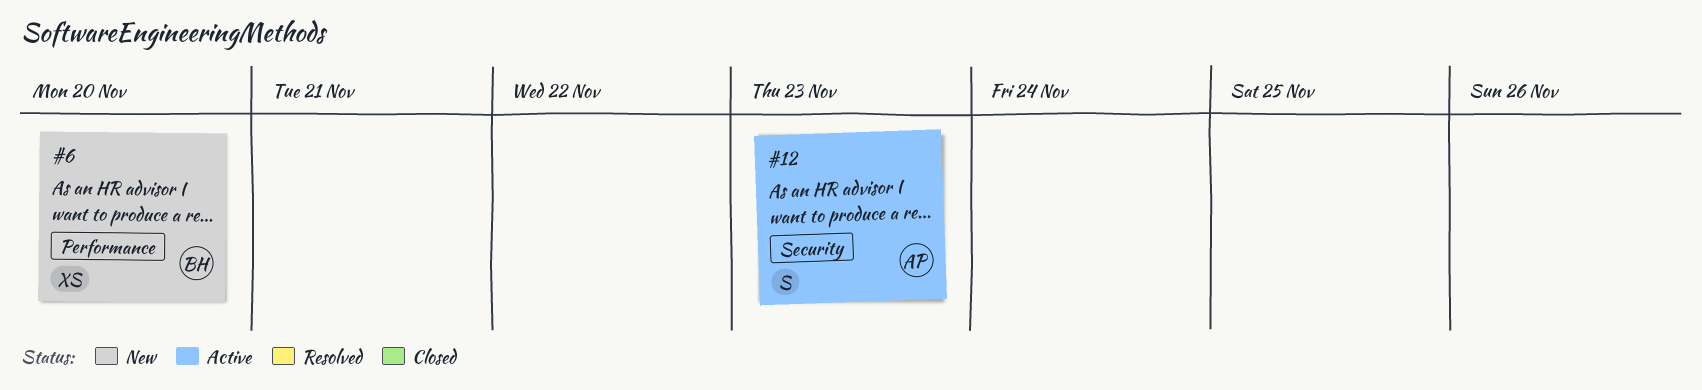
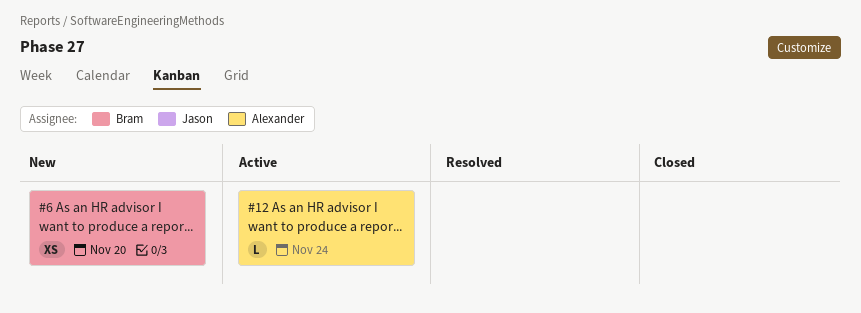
#12, estimate: S -> L
#12, due: Nov 23 -> Nov 24

